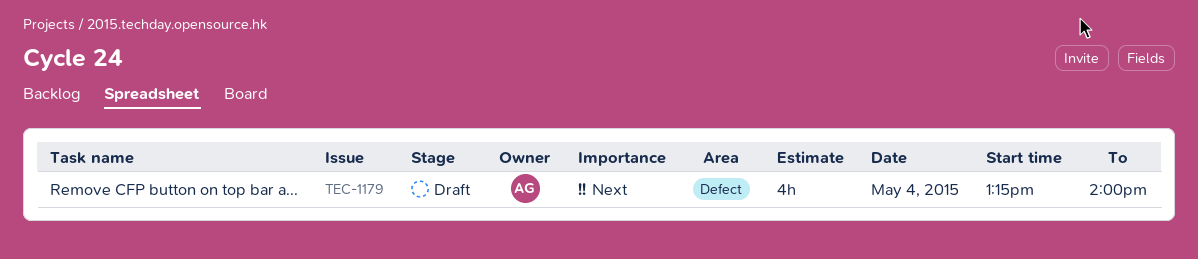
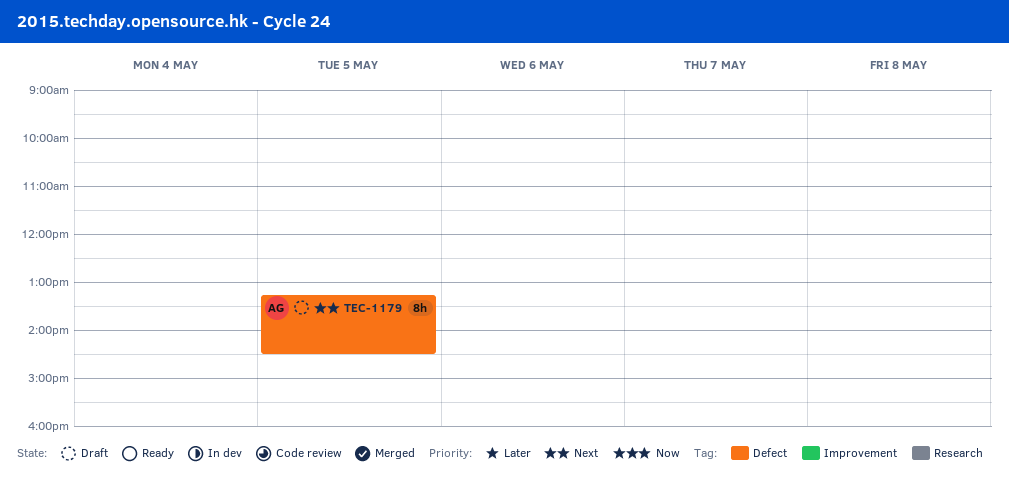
TEC-1179, estimate: 4h -> 8h
TEC-1179, day: May 4 -> May 5
TEC-1179, ends: 14:00 -> 14:30

